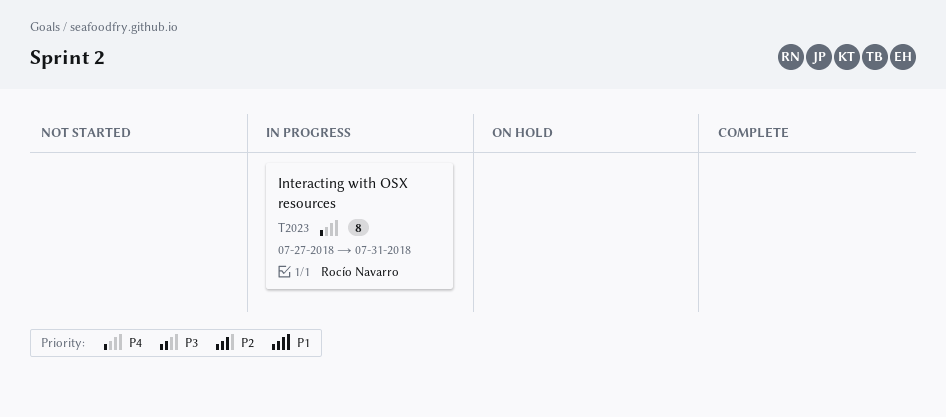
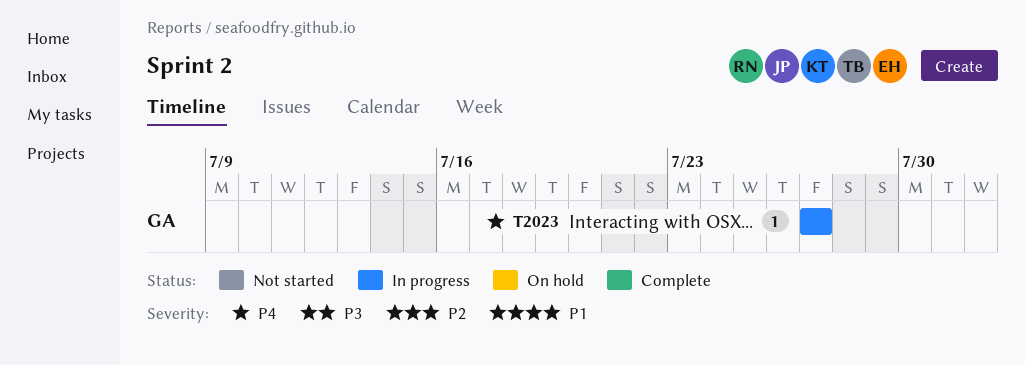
T2023, estimate: 8 -> 1
T2023, due: Jul 31 -> Jul 27

